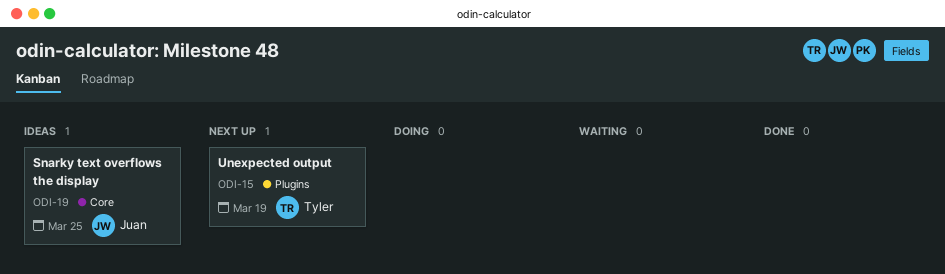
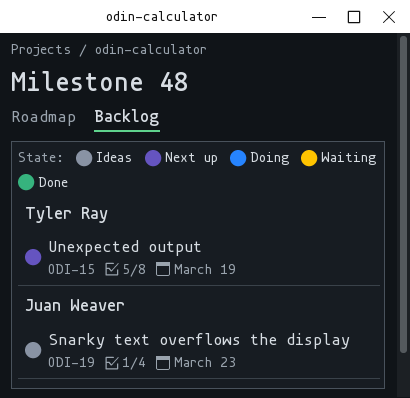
ODI-19, due: Mar 25 -> Mar 23

